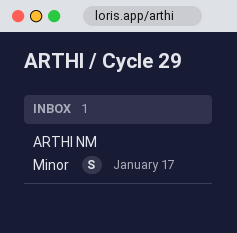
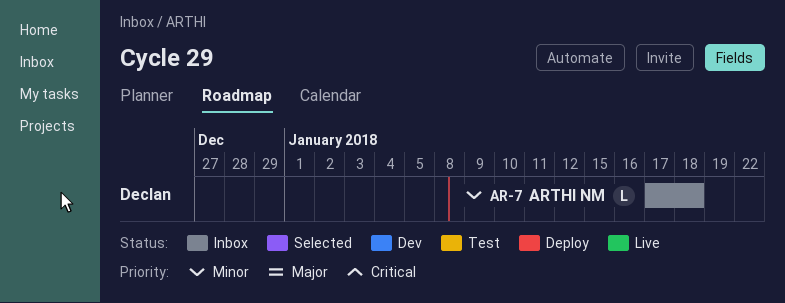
ARTHI NM, estimate: S -> L
ARTHI NM, due: Jan 17 -> Jan 18

